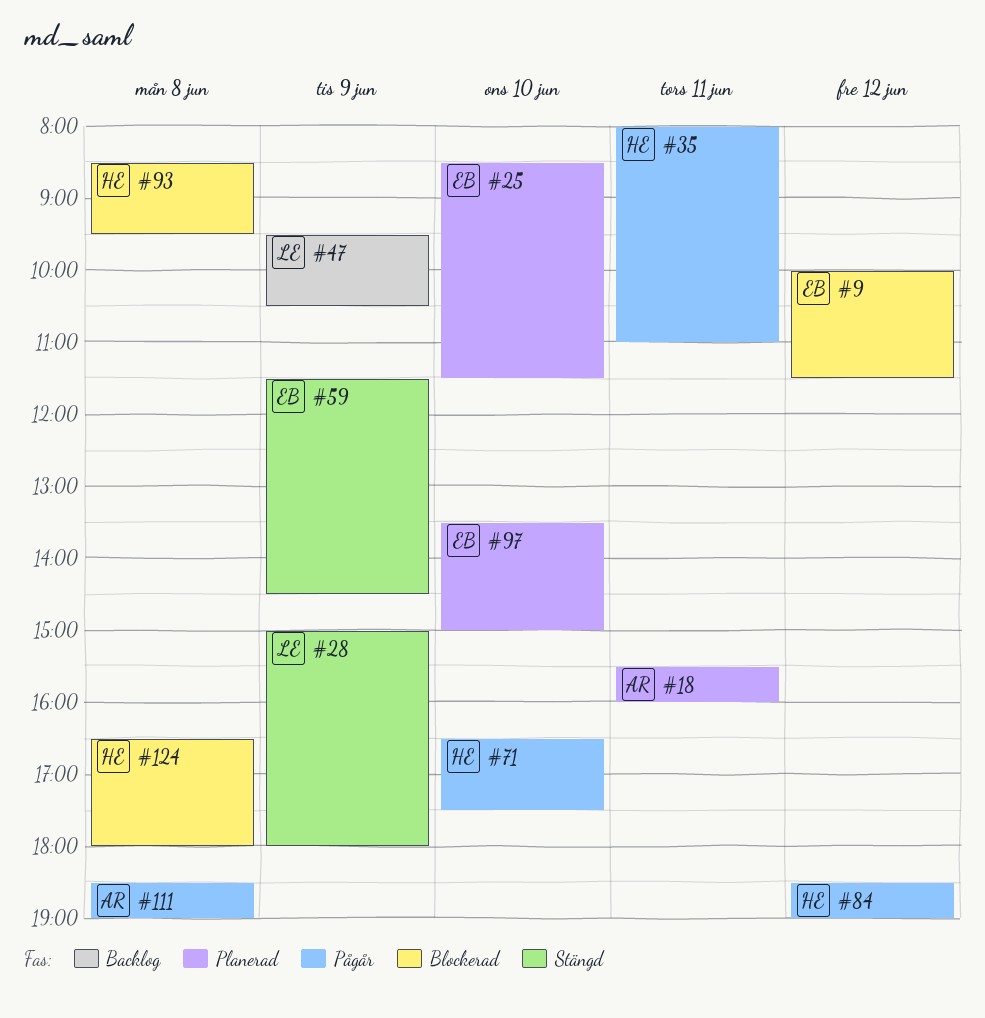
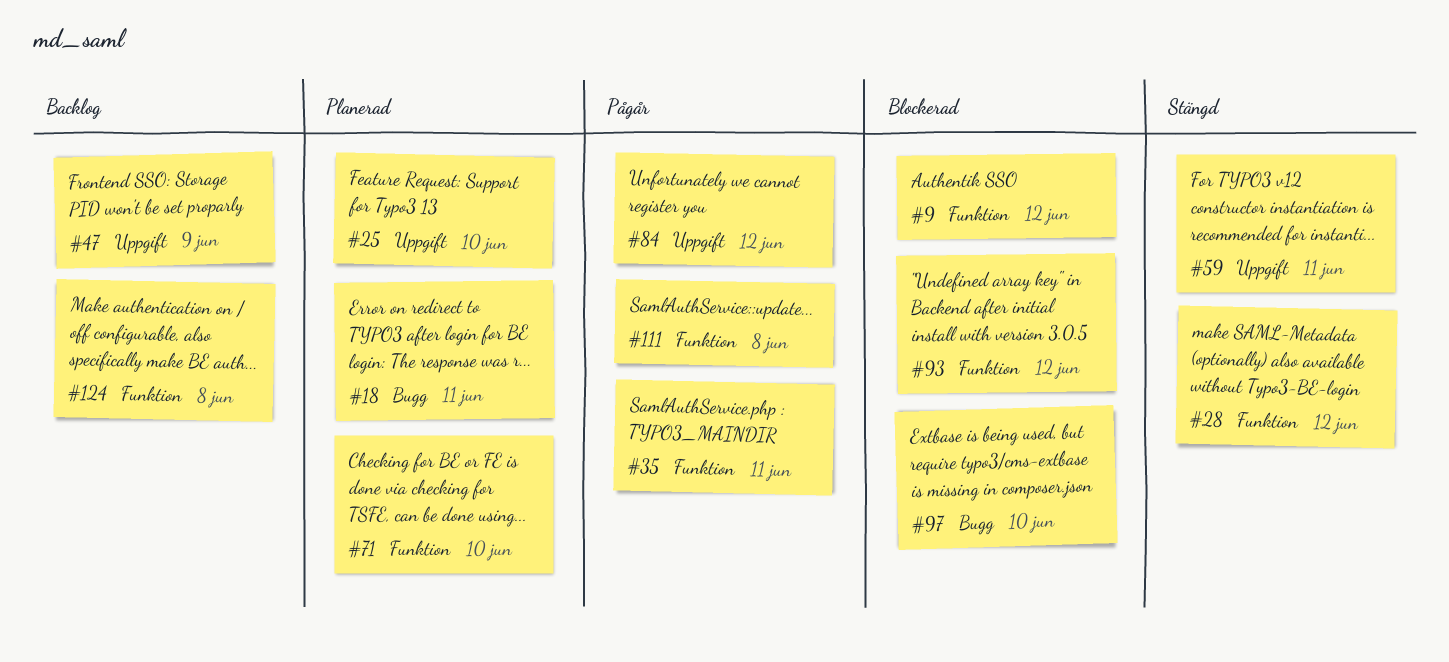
#28, day: Jun 9 -> Jun 12
#59, day: Jun 9 -> Jun 11
#71, status: Pågår -> Planerad
#93, day: Jun 8 -> Jun 12
#97, status: Planerad -> Blockerad
#124, status: Blockerad -> Backlog

